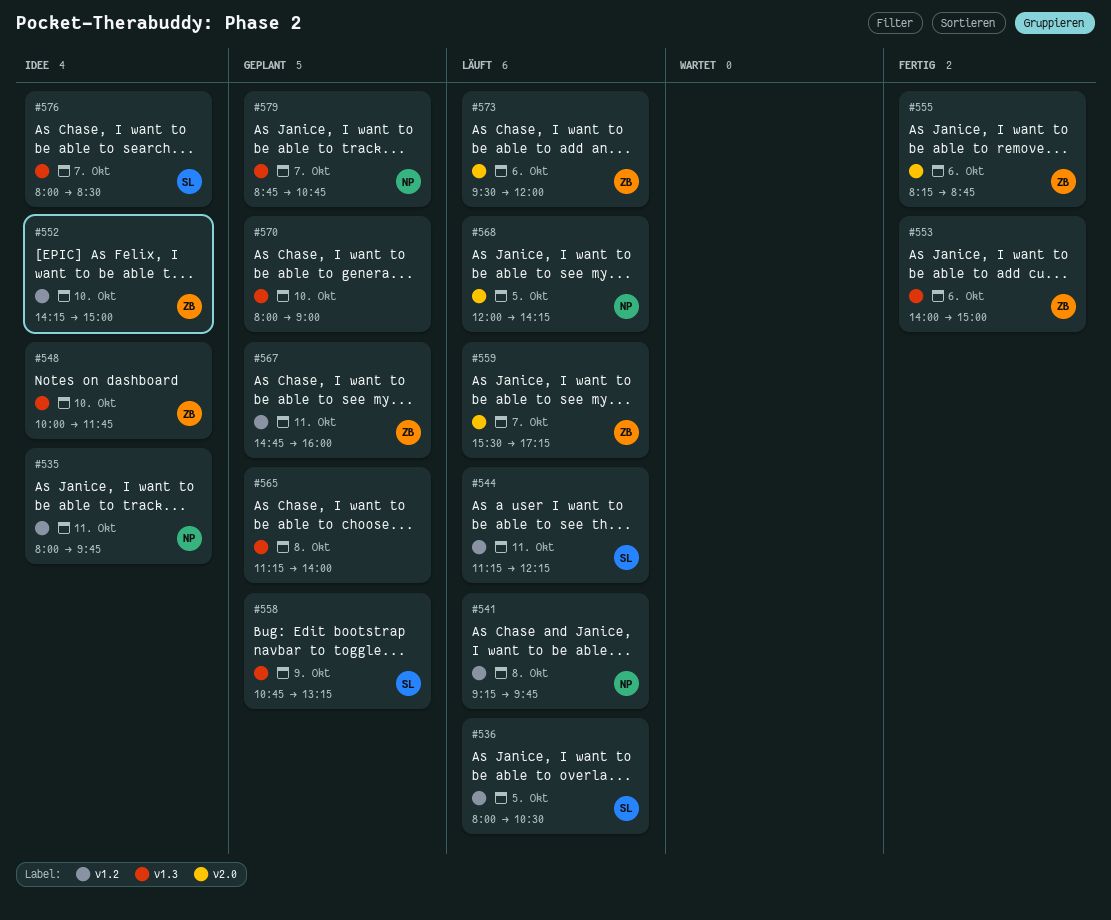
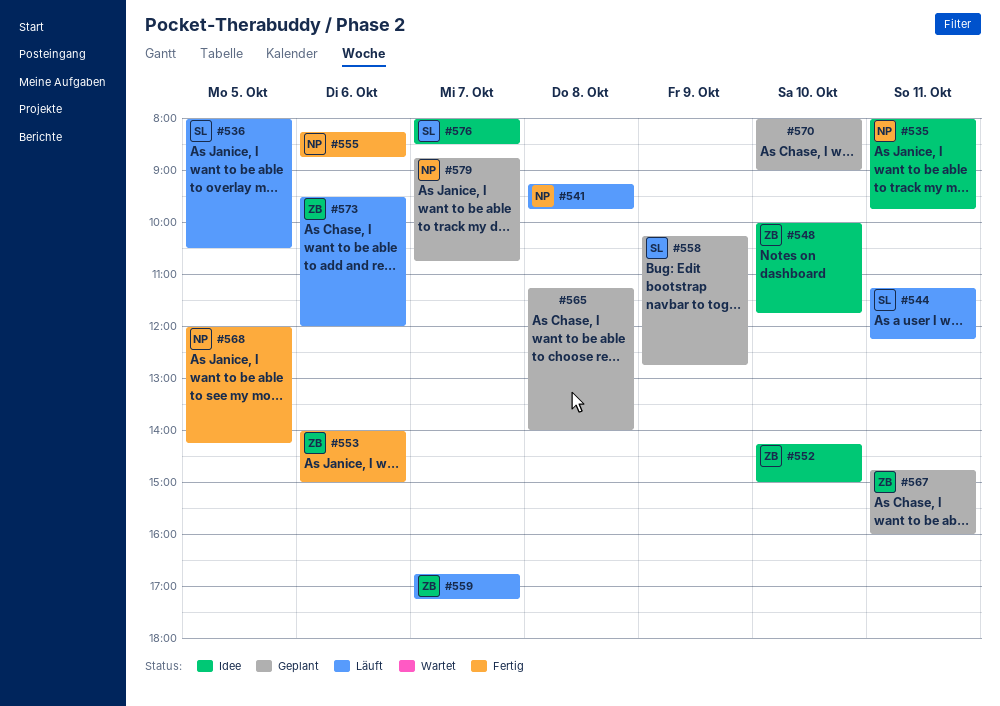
#555, owner: ZB -> NP
#558, begins: 10:45 -> 10:15
#558, ends: 13:15 -> 12:45
#559, begins: 15:30 -> 16:45
#568, status: Läuft -> Fertig

